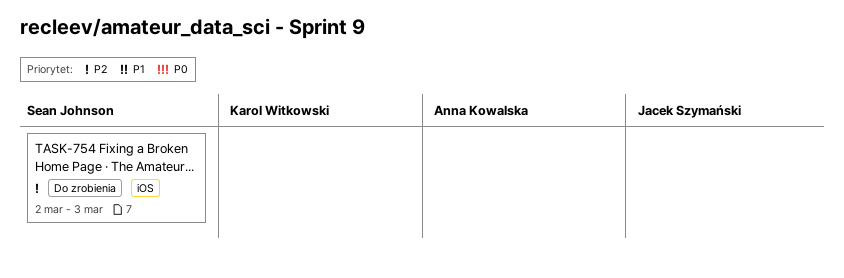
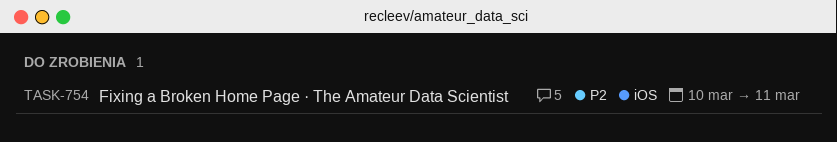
TASK-754, start: Mar 2 -> Mar 10
TASK-754, due: Mar 3 -> Mar 11

